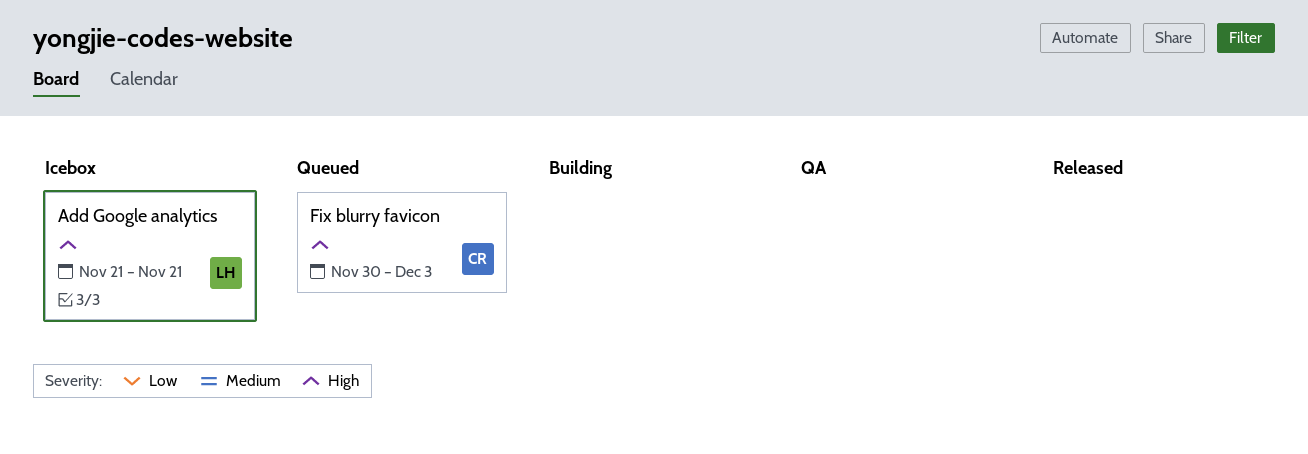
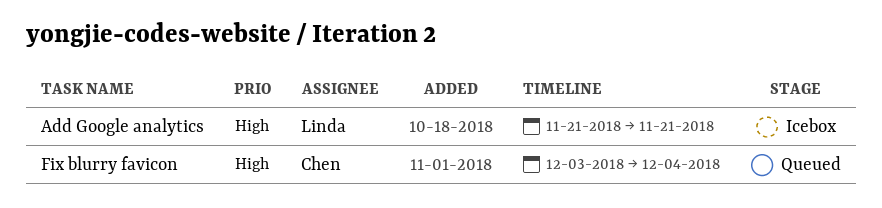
Fix blurry favicon, start: Nov 30 -> Dec 3
Fix blurry favicon, due: Dec 3 -> Dec 4

